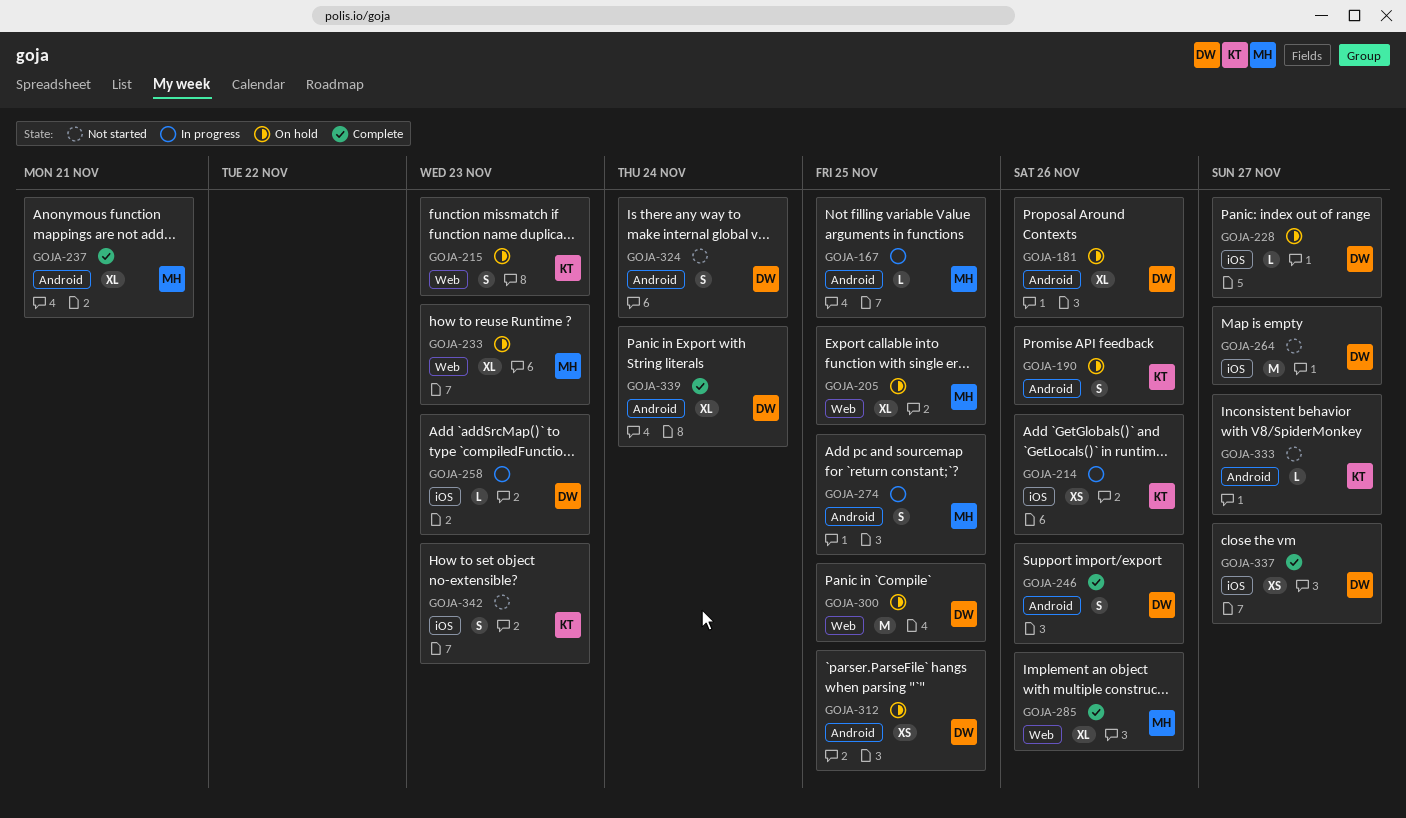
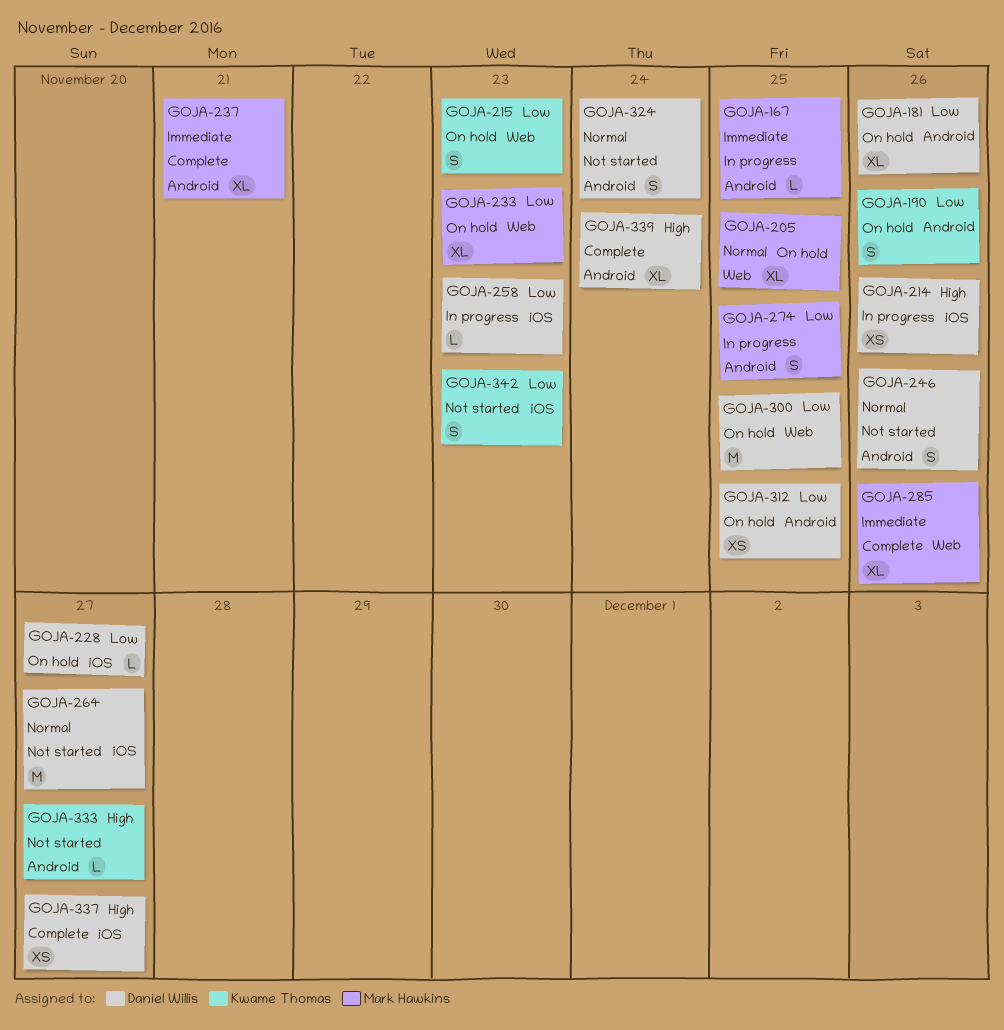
GOJA-214, owner: Kwame Thomas -> Daniel Willis
GOJA-246, status: Complete -> Not started

